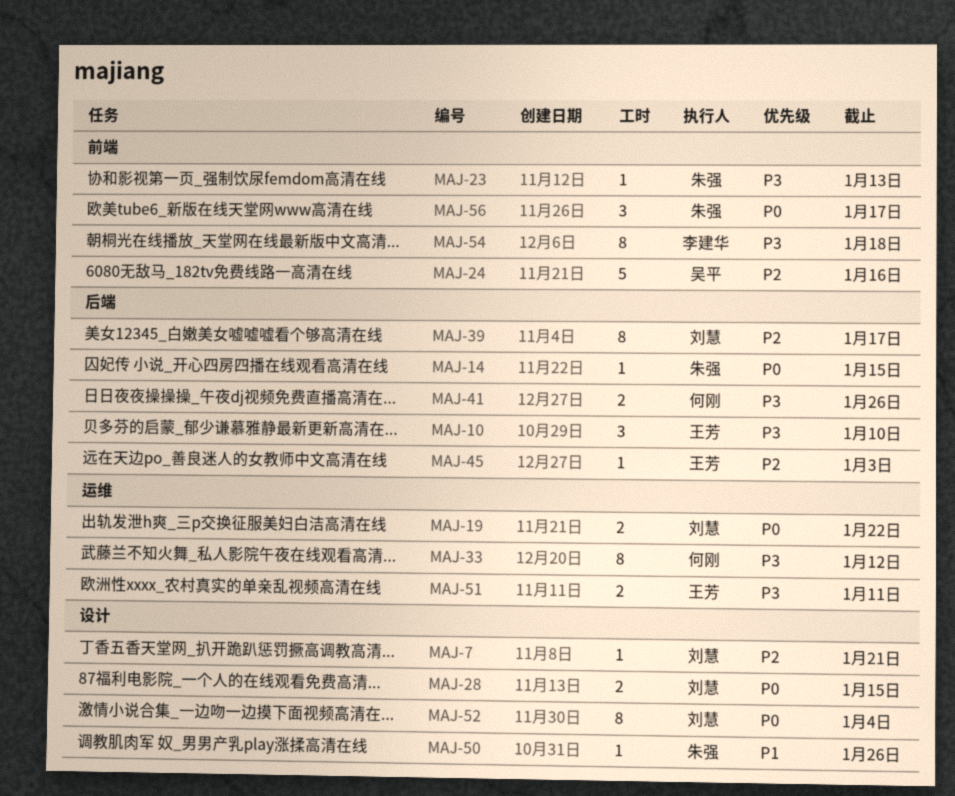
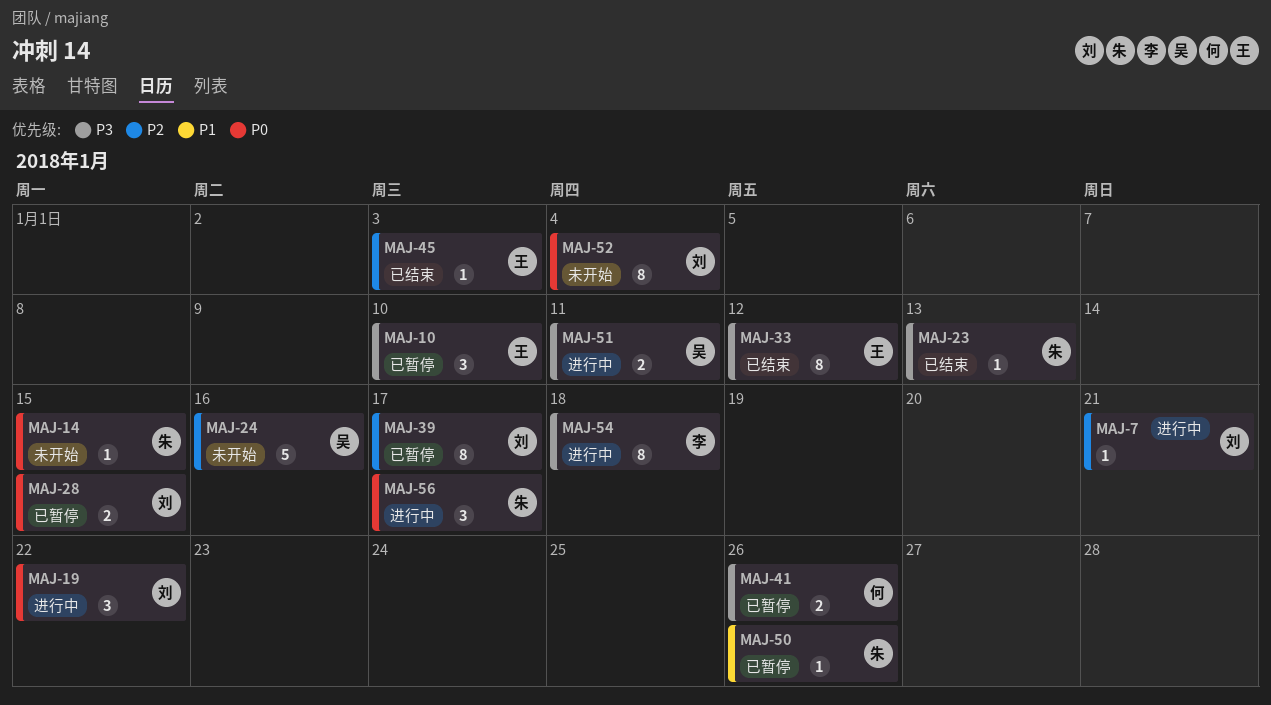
MAJ-19, estimate: 2 -> 3
MAJ-33, owner: 何刚 -> 王芳
MAJ-51, owner: 王芳 -> 吴平

